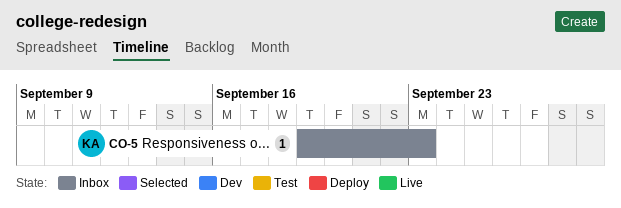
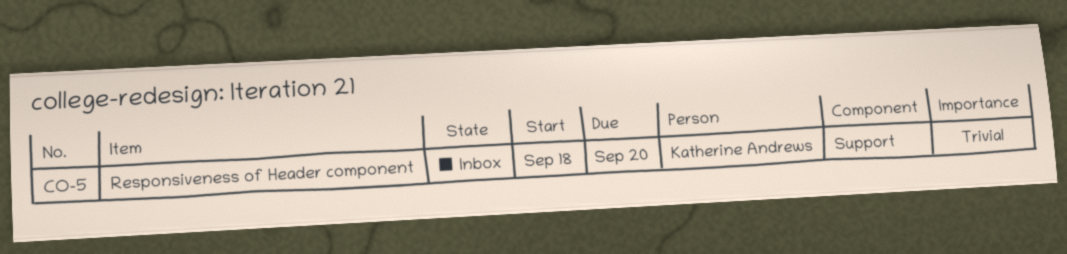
CO-5, start: Sep 19 -> Sep 18
CO-5, due: Sep 23 -> Sep 20

